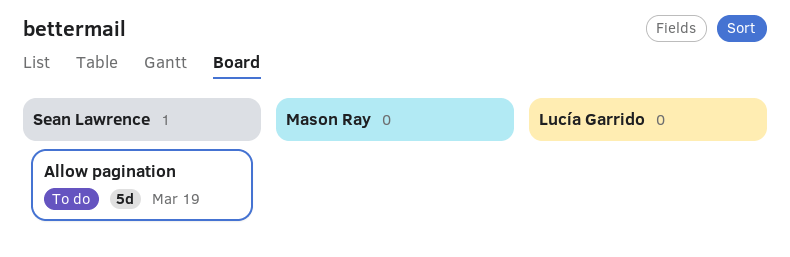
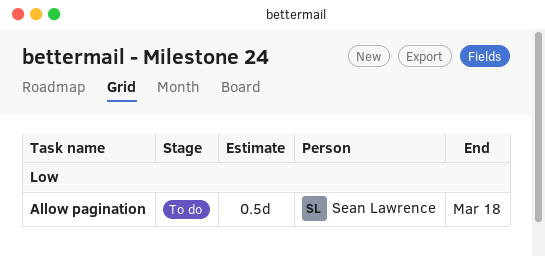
Allow pagination, estimate: 5d -> 0.5d
Allow pagination, due: Mar 19 -> Mar 18

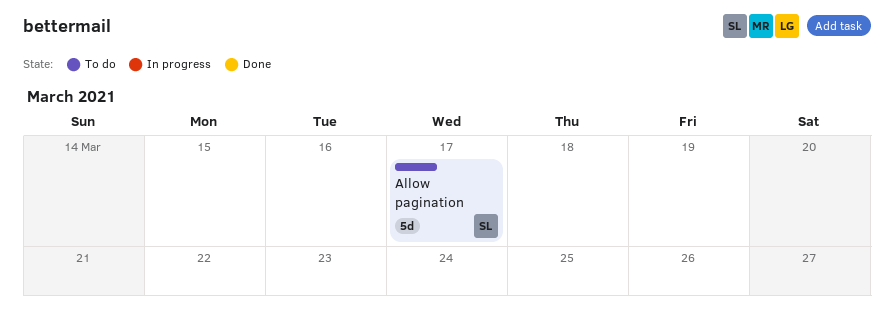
Allow pagination, estimate: 0.5d -> 5d
Allow pagination, due: Mar 18 -> Mar 17

